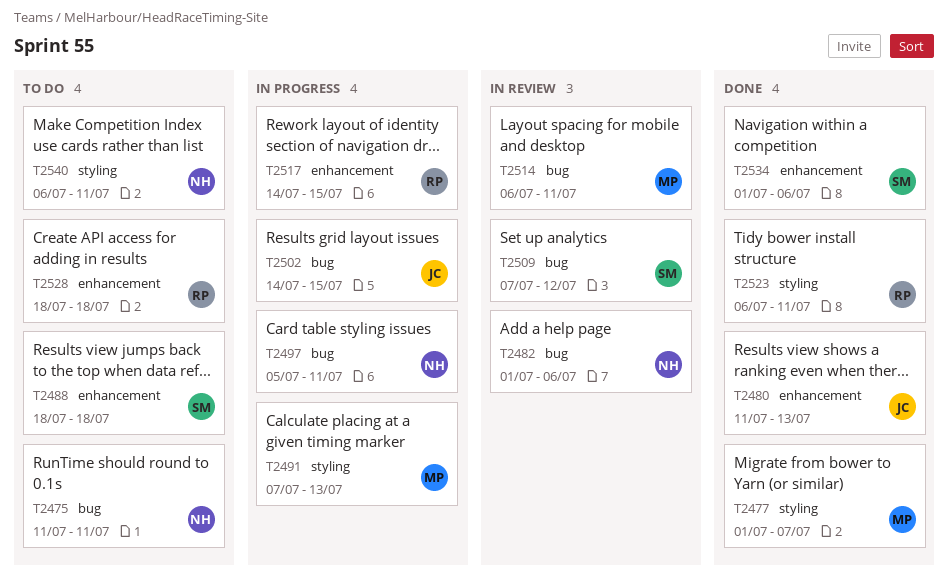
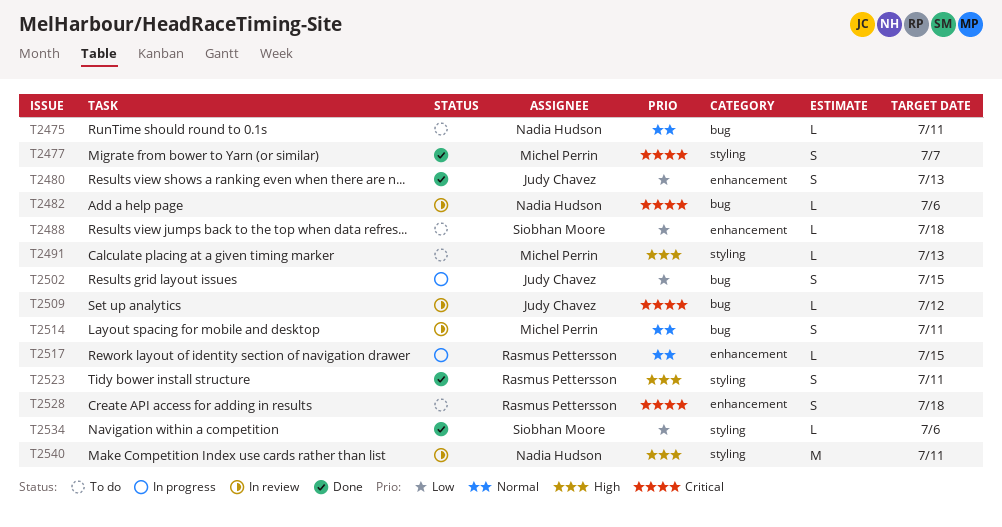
T2491, status: In progress -> To do
T2497: present -> none
T2509, owner: Siobhan Moore -> Judy Chavez
T2534, label: enhancement -> styling
T2540, status: To do -> In review

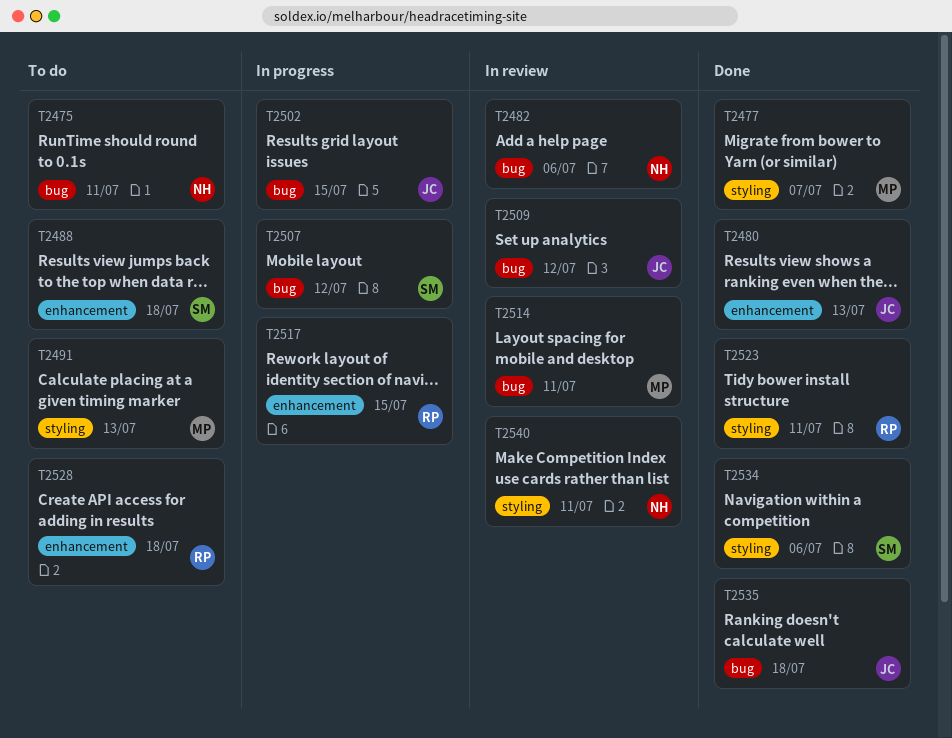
T2507: none -> present
T2535: none -> present

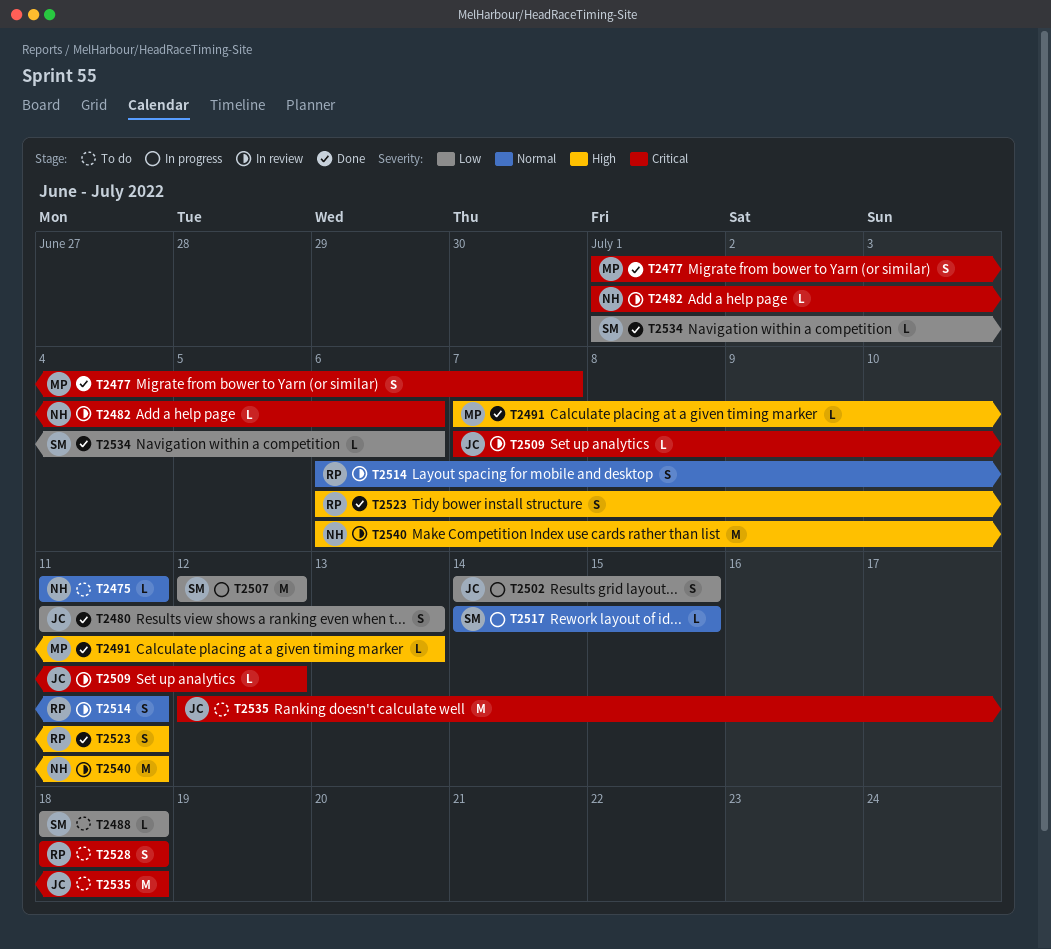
T2491, status: To do -> Done
T2514, owner: MP -> RP
T2517, owner: RP -> SM
T2535, status: Done -> To do

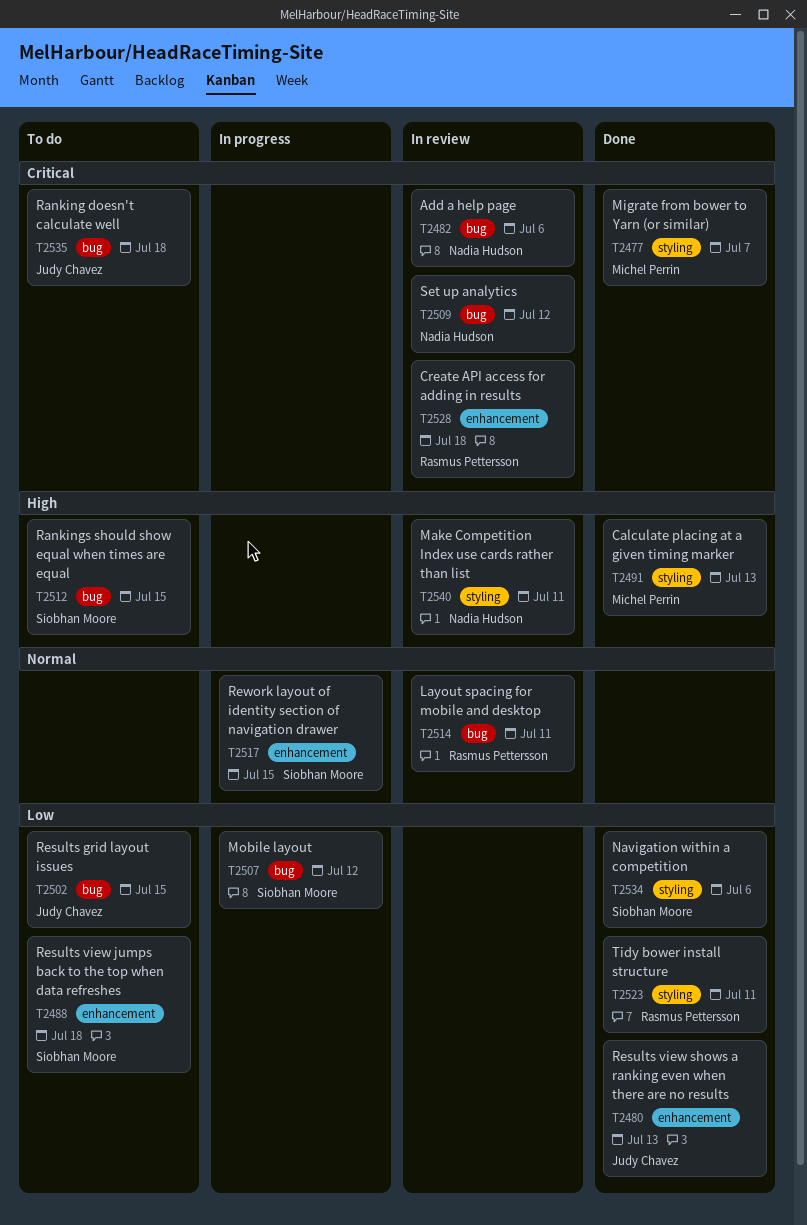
T2475: present -> none
T2502, status: In progress -> To do
T2509, owner: Judy Chavez -> Nadia Hudson
T2512: none -> present
T2523, priority: High -> Low
T2528, status: To do -> In review

